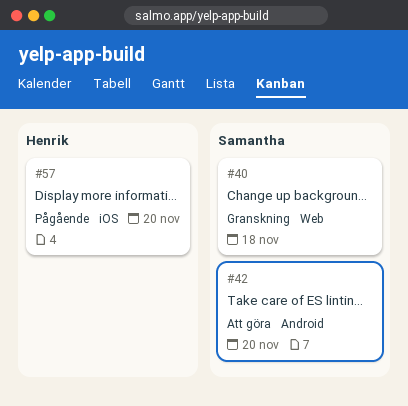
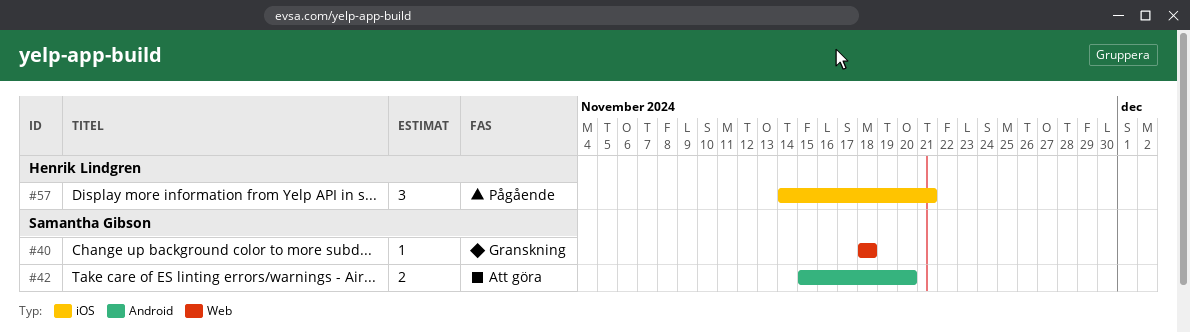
#57, due: Nov 20 -> Nov 21

